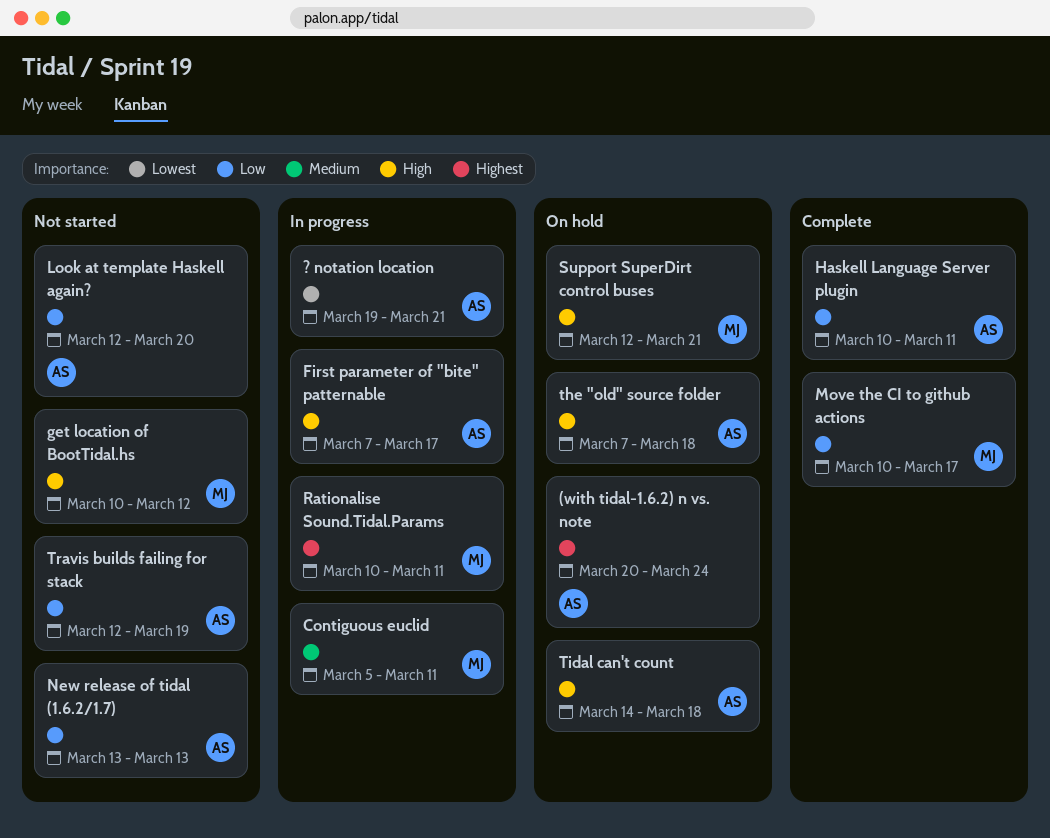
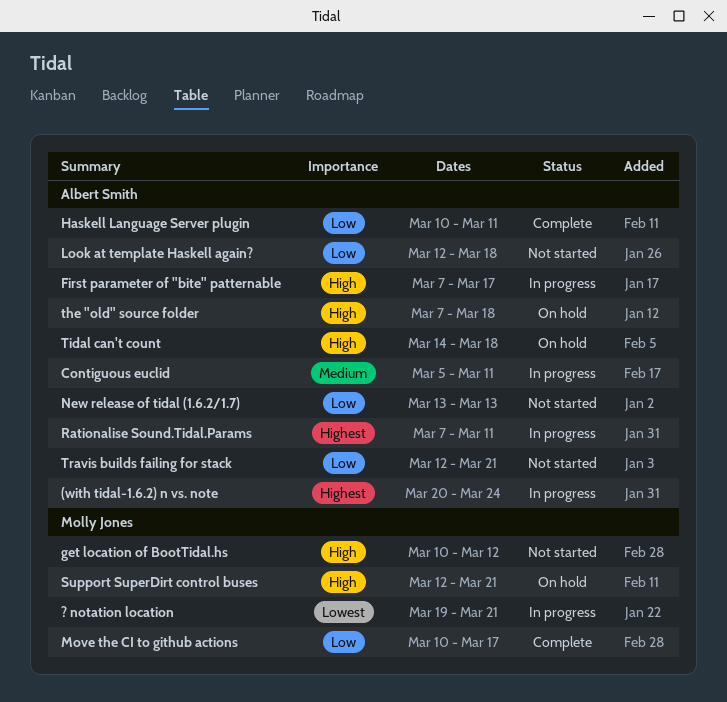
(with tidal-1.6.2) n vs. note, status: On hold -> In progress
? notation location, owner: Albert Smith -> Molly Jones
Contiguous euclid, owner: Molly Jones -> Albert Smith
Look at template Haskell again?, due: Mar 20 -> Mar 18
Rationalise Sound.Tidal.Params, owner: Molly Jones -> Albert Smith
Rationalise Sound.Tidal.Params, start: Mar 10 -> Mar 7
Travis builds failing for stack, due: Mar 19 -> Mar 21

